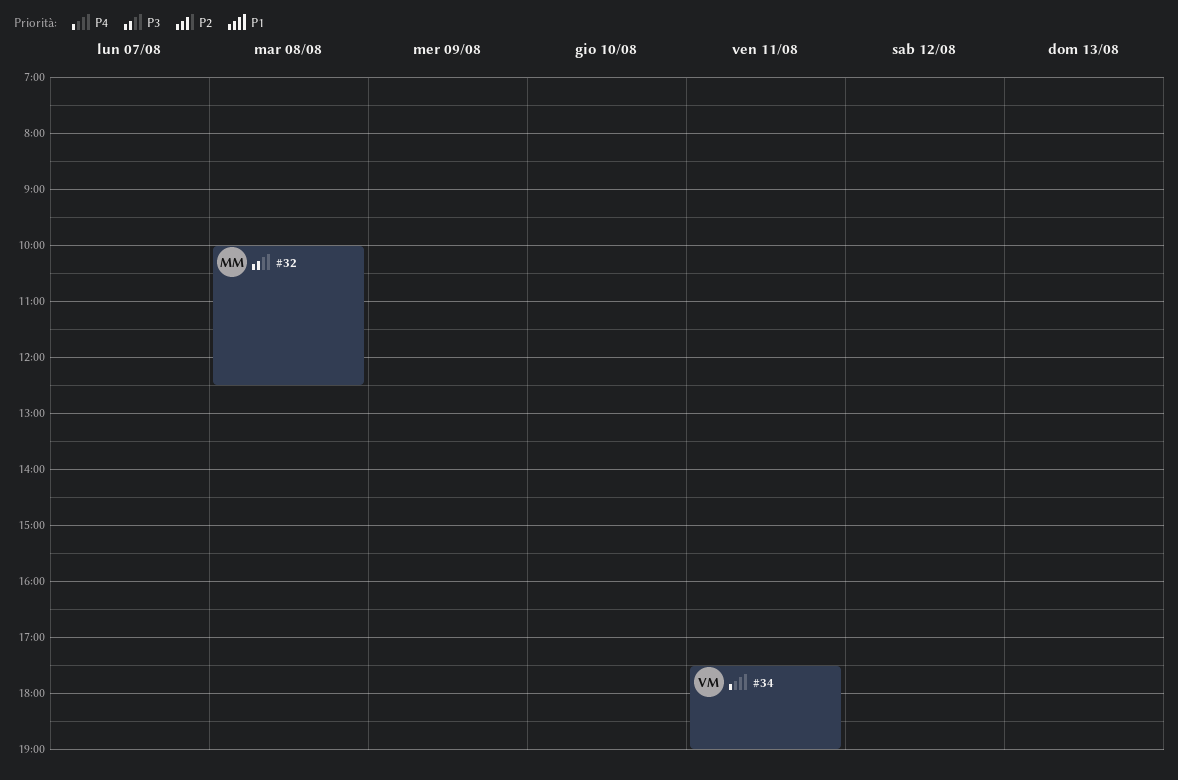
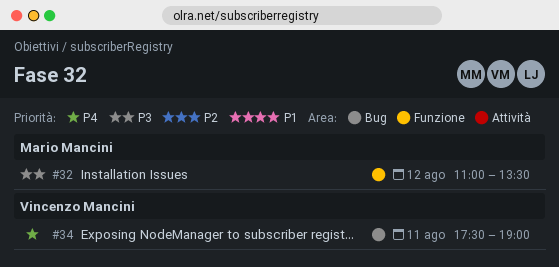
#32, day: Aug 8 -> Aug 12
#32, begins: 10:00 -> 11:00
#32, ends: 12:30 -> 13:30

